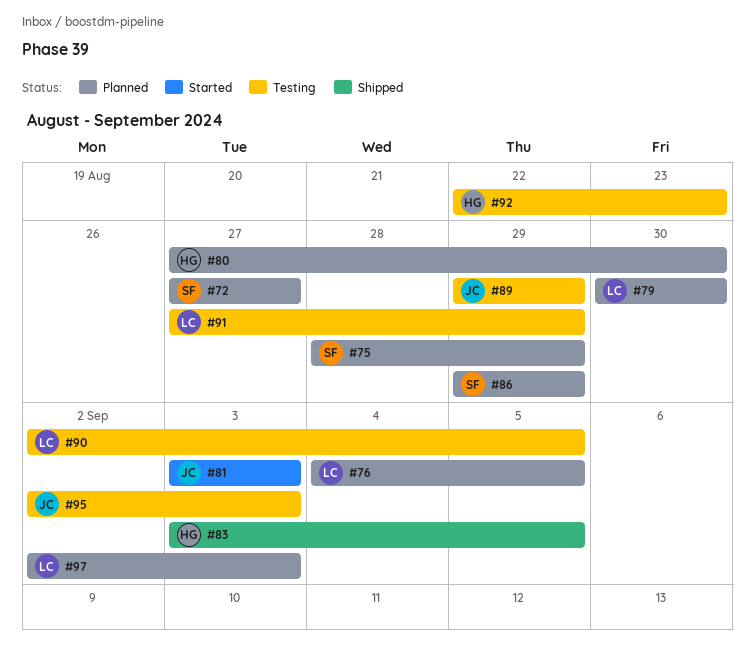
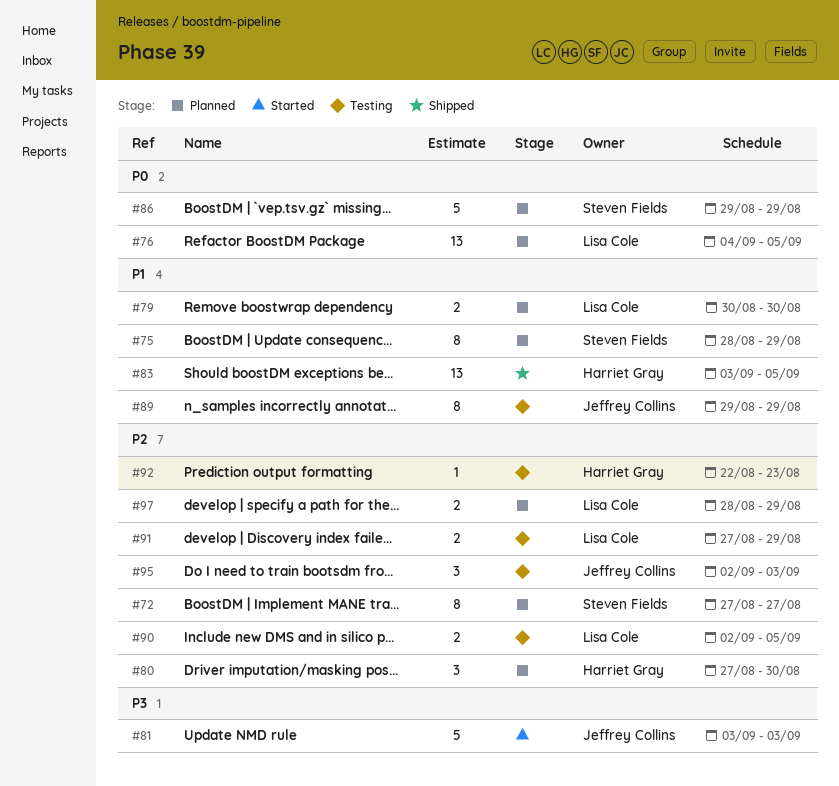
#97, start: Sep 2 -> Aug 28
#97, due: Sep 3 -> Aug 29

